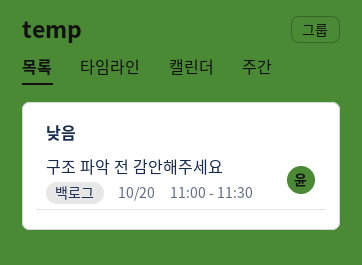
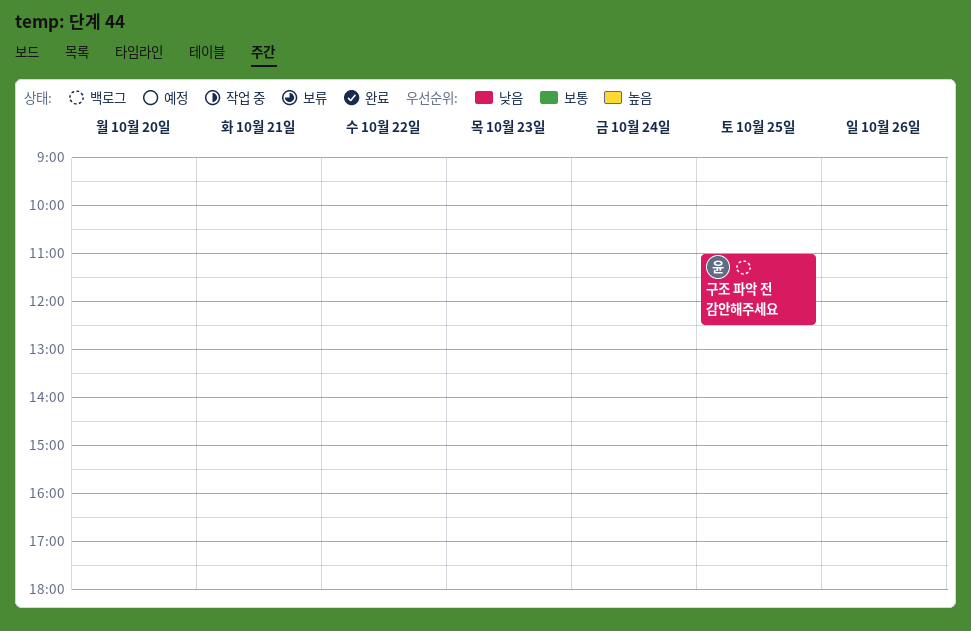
구조 파악 전 감안해주세요, day: Oct 20 -> Oct 25
구조 파악 전 감안해주세요, ends: 11:30 -> 12:30

